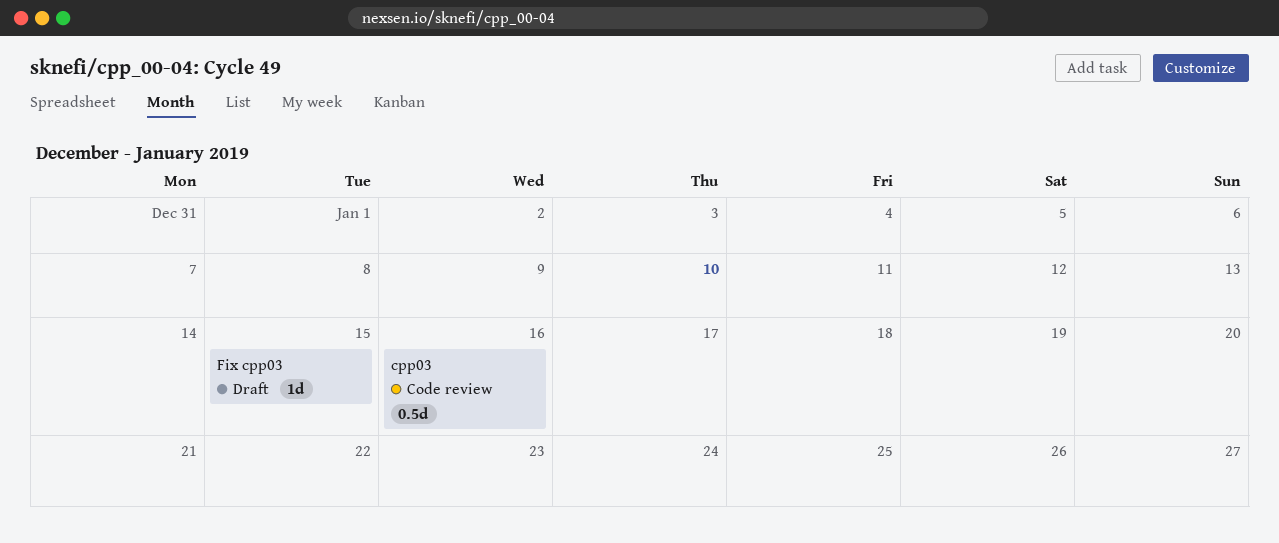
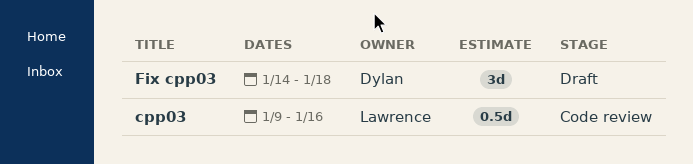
Fix cpp03, estimate: 1d -> 3d
Fix cpp03, due: Jan 15 -> Jan 18

